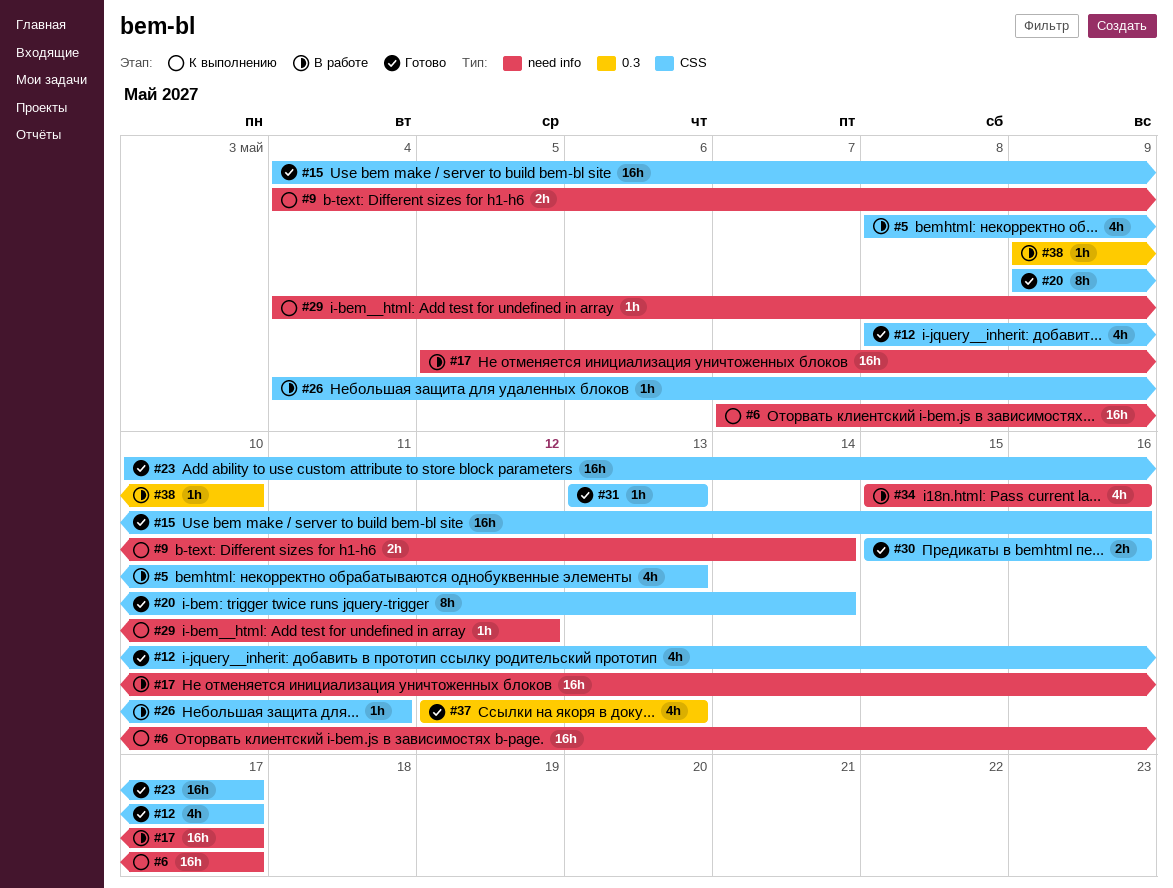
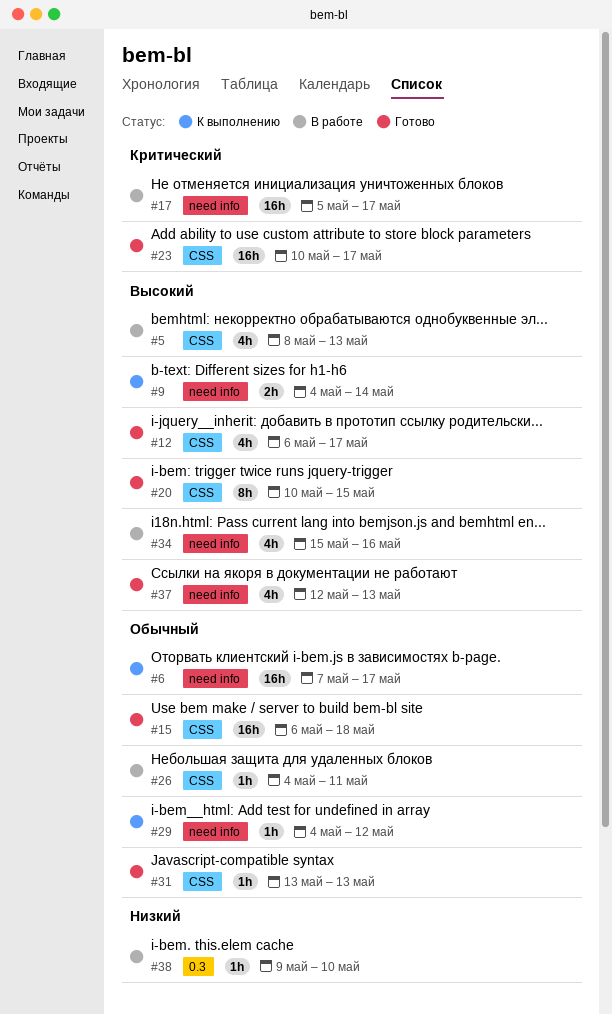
#12, start: May 8 -> May 6
#15, start: May 4 -> May 6
#15, due: May 16 -> May 18
#20, start: May 9 -> May 10
#20, due: May 14 -> May 15
#30: present -> none
#37, label: 0.3 -> need info

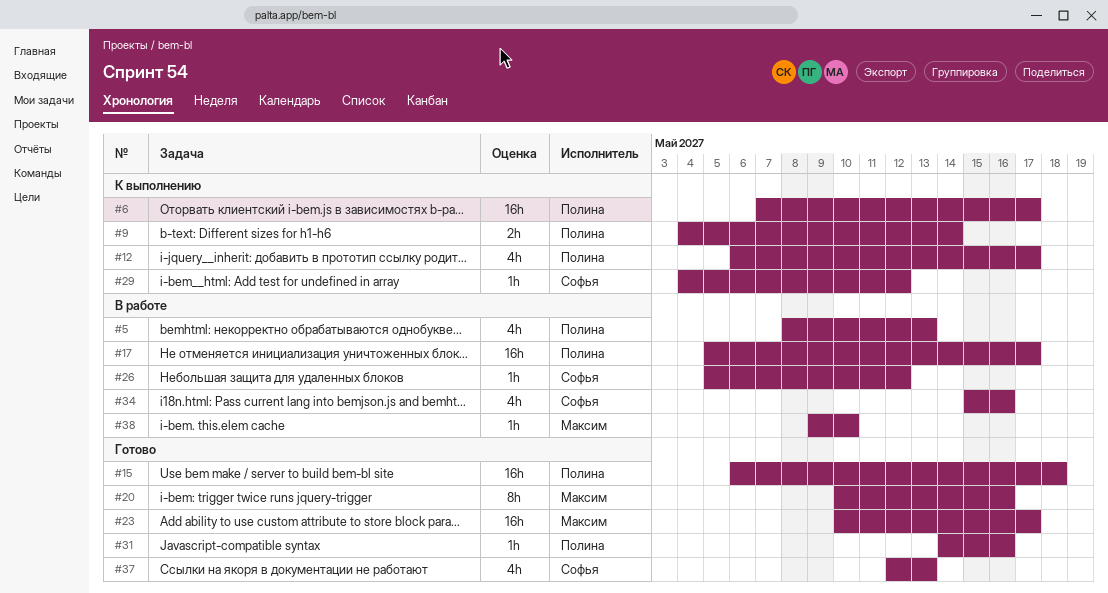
#12, status: Готово -> К выполнению
#20, due: May 15 -> May 16
#26, start: May 4 -> May 5
#26, due: May 11 -> May 12
#31, start: May 13 -> May 14
#31, due: May 13 -> May 16

